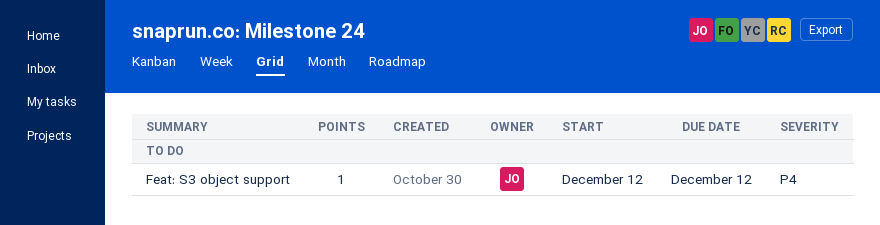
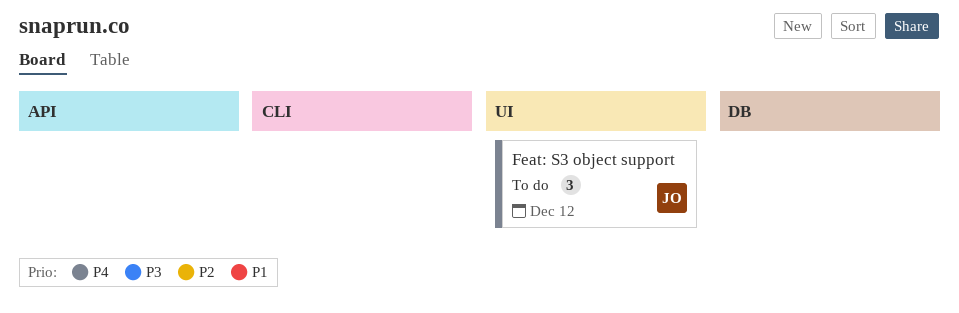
Feat: S3 object support, estimate: 1 -> 3

